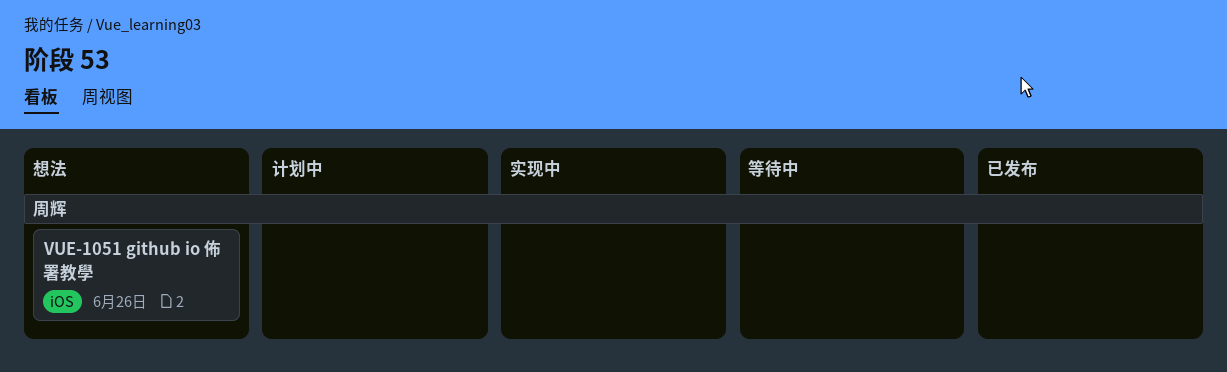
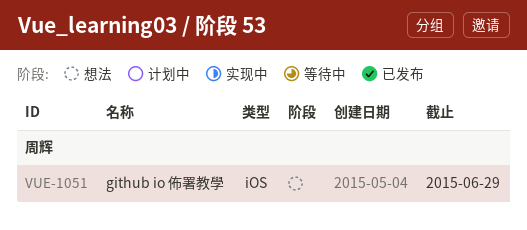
VUE-1051, due: Jun 26 -> Jun 29

